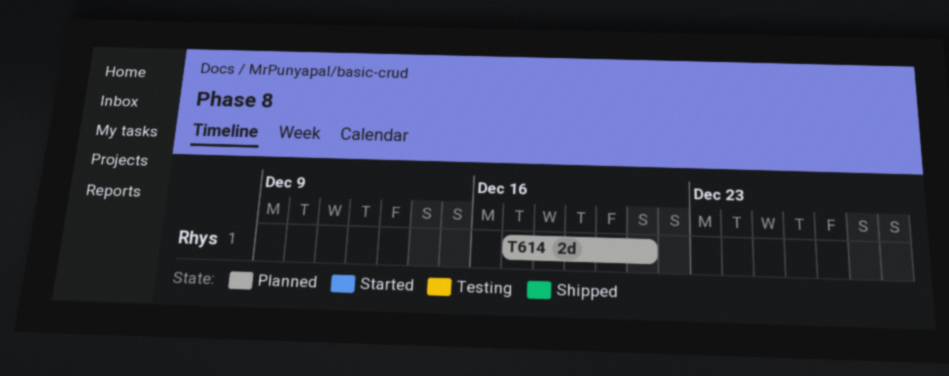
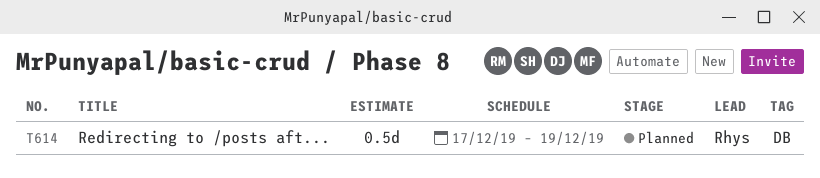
T614, estimate: 2d -> 0.5d
T614, due: Dec 21 -> Dec 19

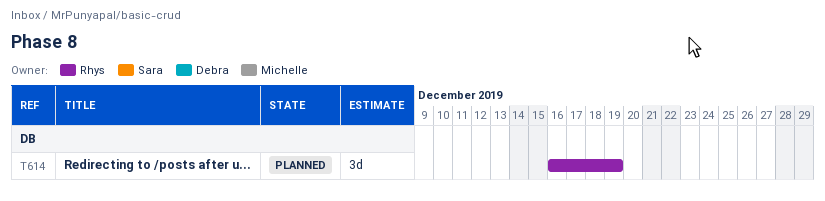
T614, estimate: 0.5d -> 3d
T614, start: Dec 17 -> Dec 16

